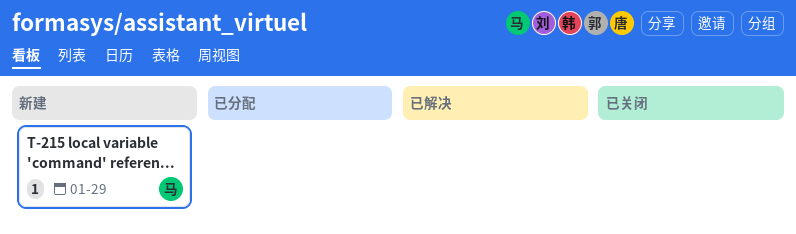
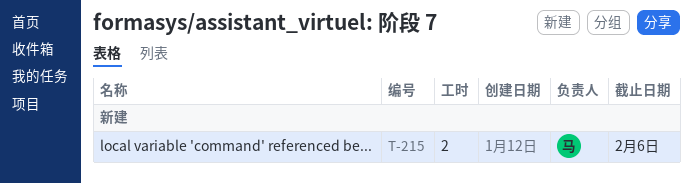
T-215, estimate: 1 -> 2
T-215, due: Jan 29 -> Feb 6

